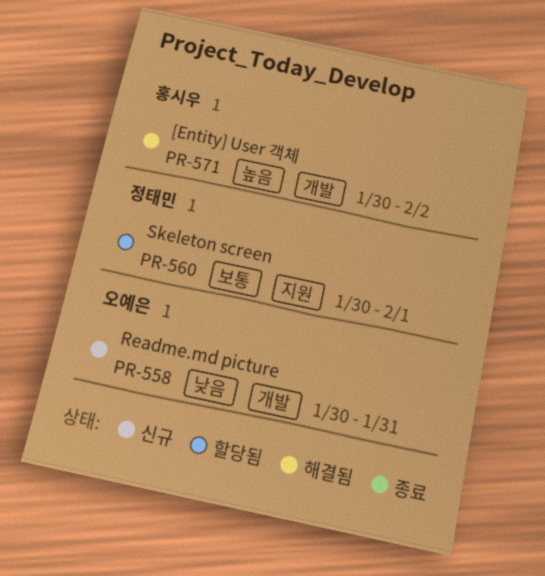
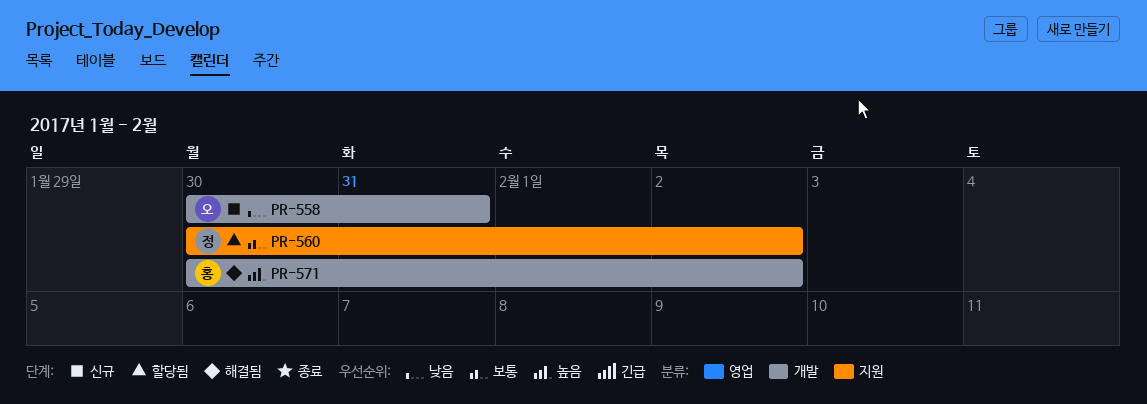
PR-560, due: Feb 1 -> Feb 2

